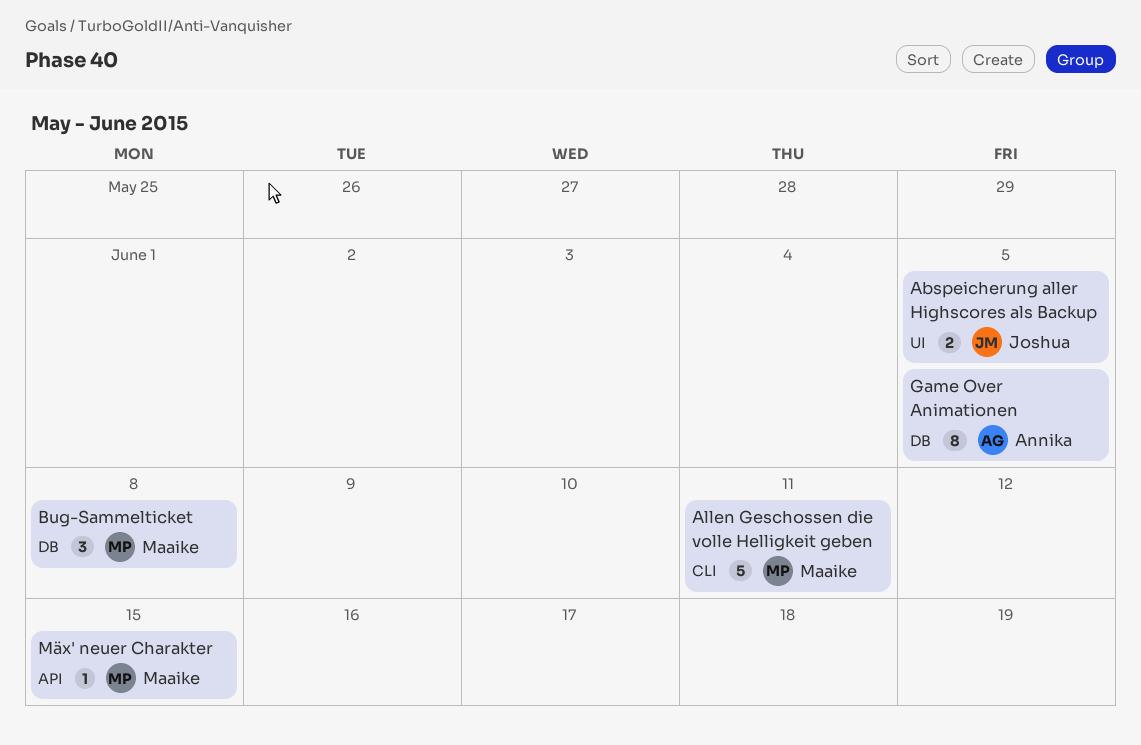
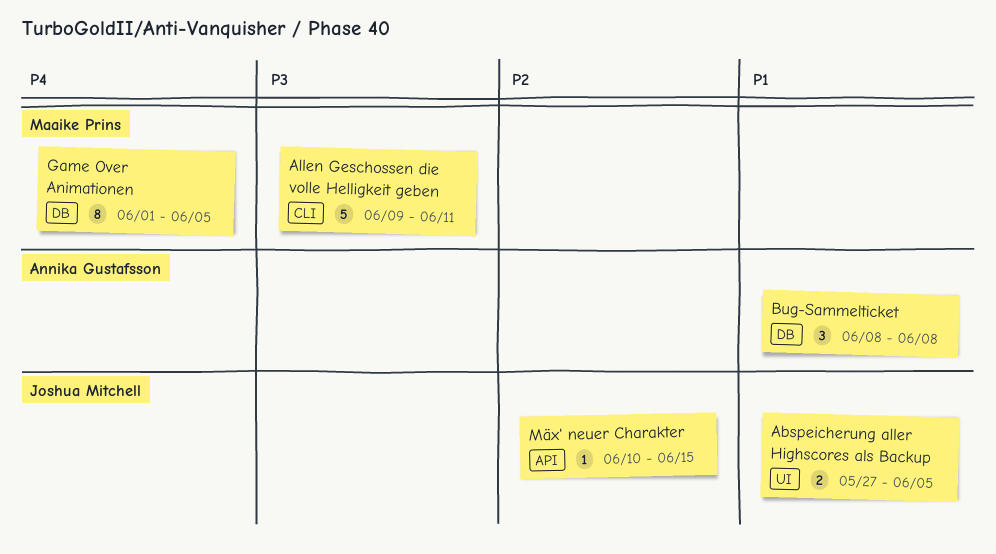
Bug-Sammelticket, owner: Maaike Prins -> Annika Gustafsson
Game Over Animationen, owner: Annika Gustafsson -> Maaike Prins
Mäx' neuer Charakter, owner: Maaike Prins -> Joshua Mitchell

